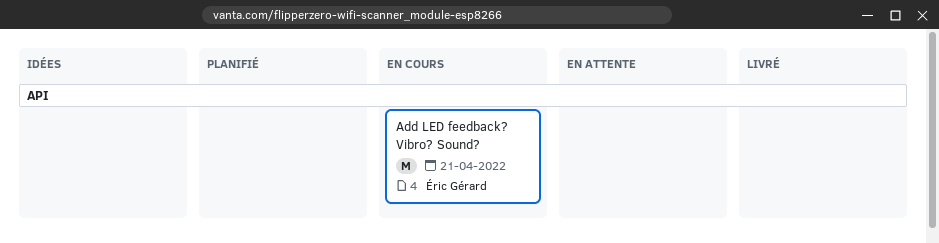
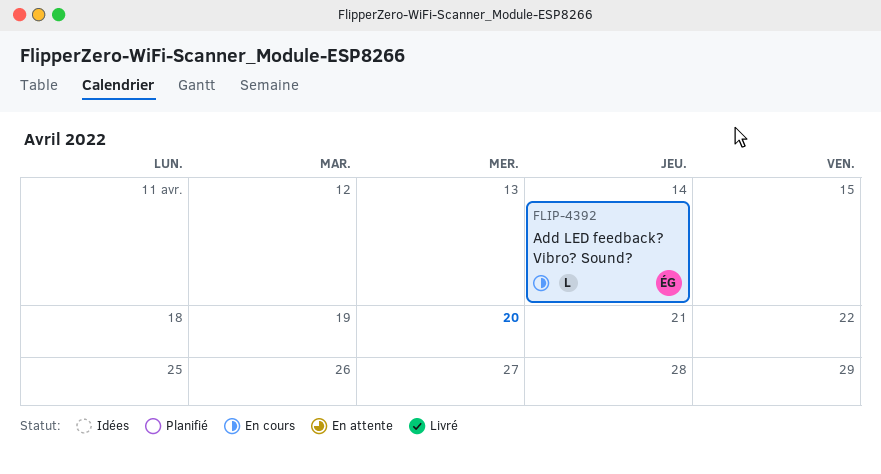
Add LED feedback? Vibro? Sound?, estimate: M -> L
Add LED feedback? Vibro? Sound?, due: Apr 21 -> Apr 14

